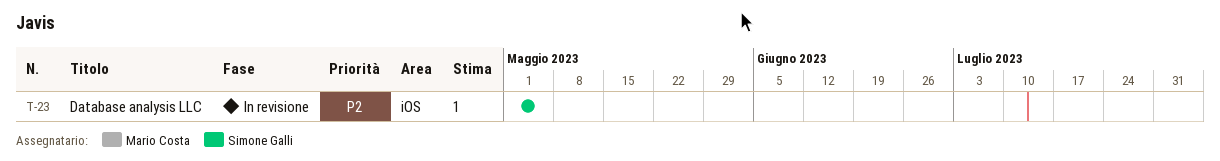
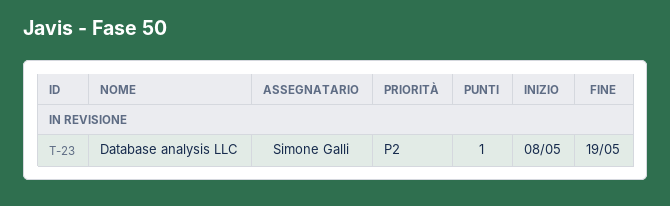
T-23, start: May 1 -> May 8
T-23, due: May 5 -> May 19

